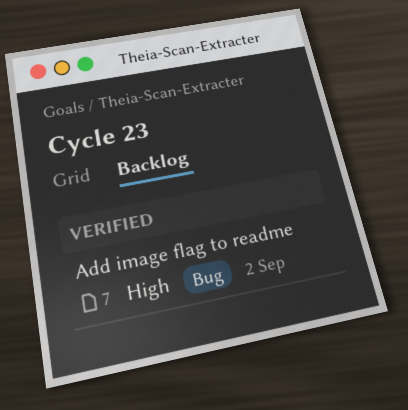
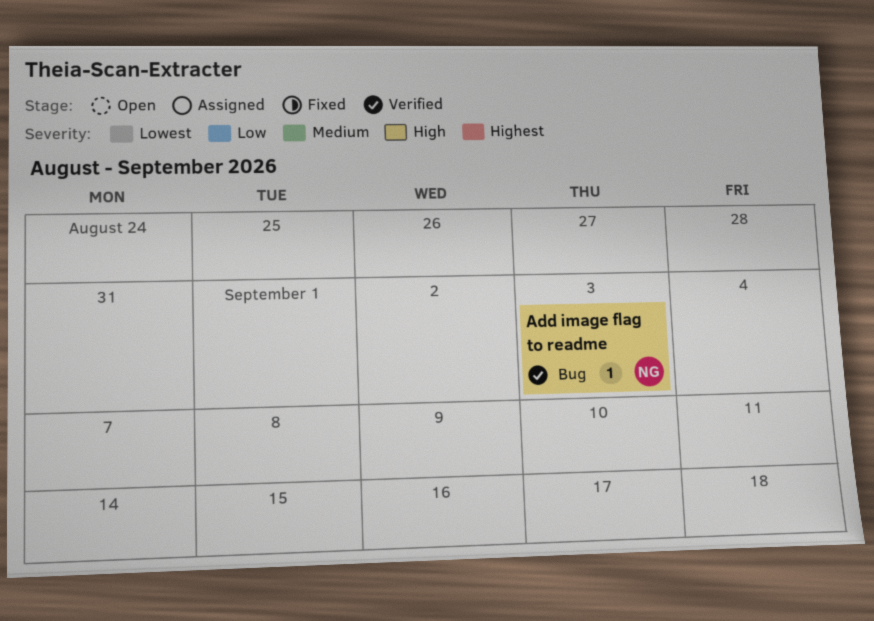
Add image flag to readme, due: Sep 2 -> Sep 3

